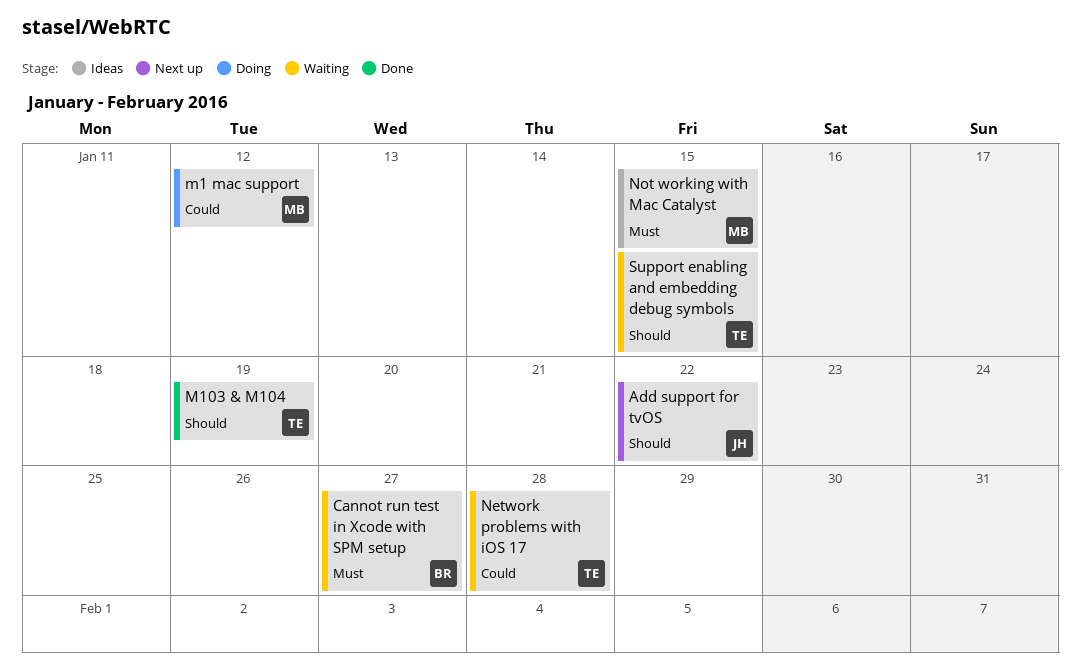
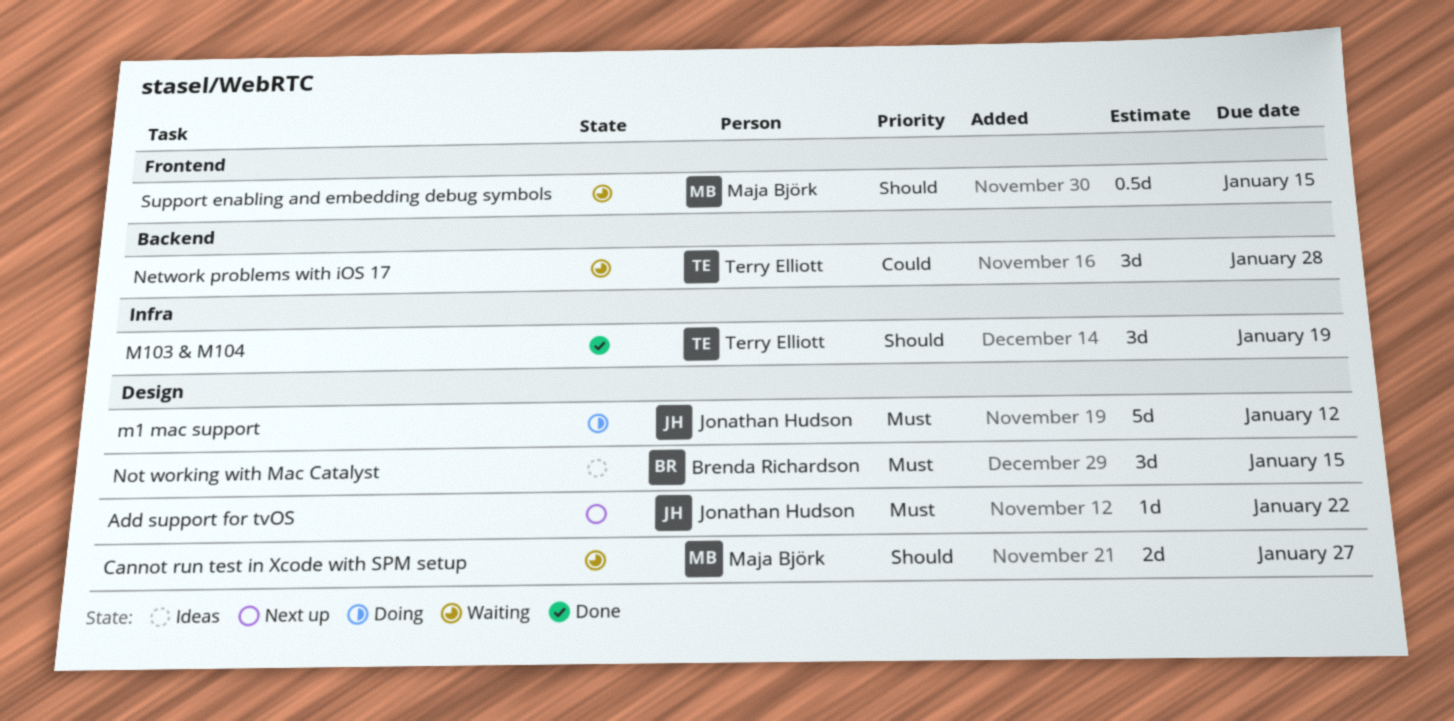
Add support for tvOS, priority: Should -> Must
Cannot run test in Xcode with SPM setup, owner: Brenda Richardson -> Maja Björk
Cannot run test in Xcode with SPM setup, priority: Must -> Should
m1 mac support, owner: Maja Björk -> Jonathan Hudson
m1 mac support, priority: Could -> Must
Not working with Mac Catalyst, owner: Maja Björk -> Brenda Richardson
Support enabling and embedding debug symbols, owner: Terry Elliott -> Maja Björk

